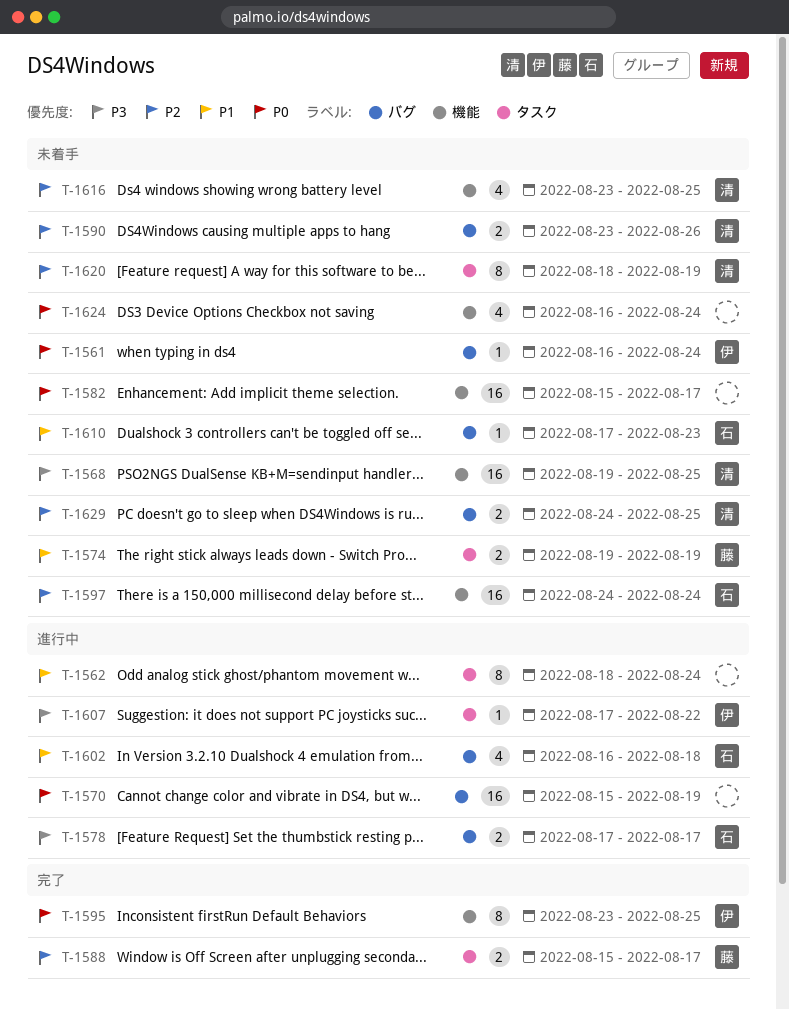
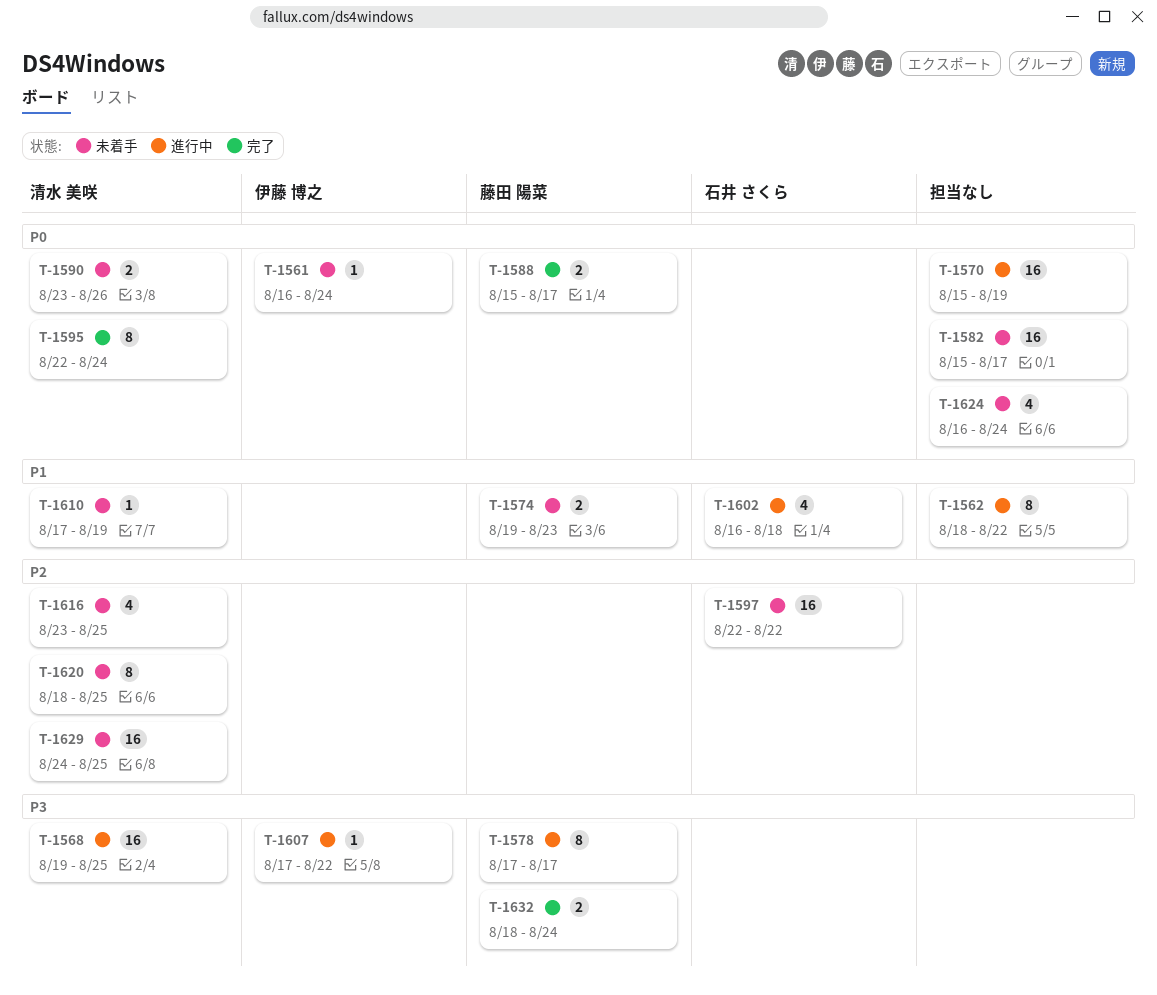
T-1562, due: Aug 24 -> Aug 22
T-1568, status: 未着手 -> 進行中
T-1574, due: Aug 19 -> Aug 23
T-1578, owner: 石井 さくら -> 藤田 陽菜
T-1578, estimate: 2 -> 8
T-1588, priority: P2 -> P0
T-1590, priority: P2 -> P0
T-1595, owner: 伊藤 博之 -> 清水 美咲
T-1595, start: Aug 23 -> Aug 22
T-1595, due: Aug 25 -> Aug 24
T-1597, start: Aug 24 -> Aug 22
T-1597, due: Aug 24 -> Aug 22
T-1610, owner: 石井 さくら -> 清水 美咲
T-1610, due: Aug 23 -> Aug 19
T-1620, due: Aug 19 -> Aug 25
T-1629, estimate: 2 -> 16
T-1632: none -> present

